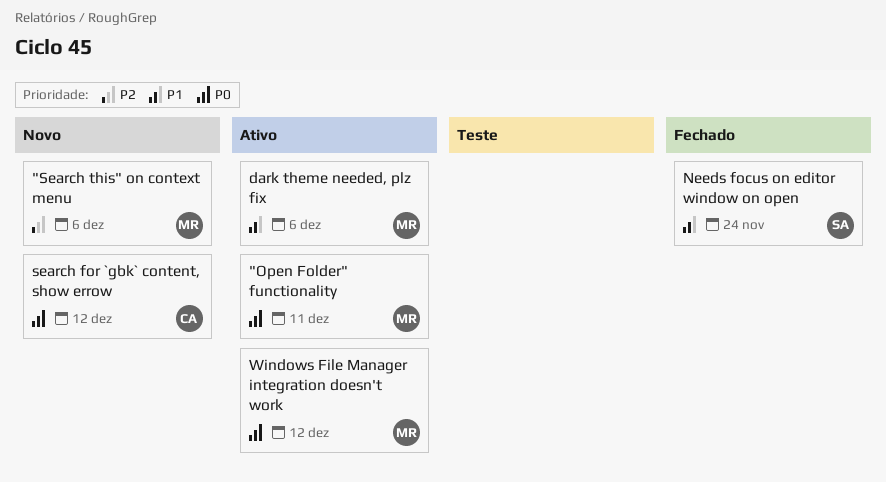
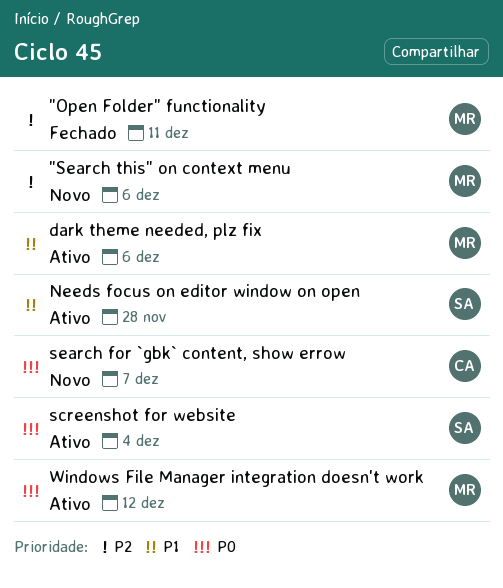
"Open Folder" functionality, status: Ativo -> Fechado
"Open Folder" functionality, priority: P0 -> P2
Needs focus on editor window on open, status: Fechado -> Ativo
Needs focus on editor window on open, due: Nov 24 -> Nov 28
screenshot for website: none -> present
search for `gbk` content, show errow, due: Dec 12 -> Dec 7

